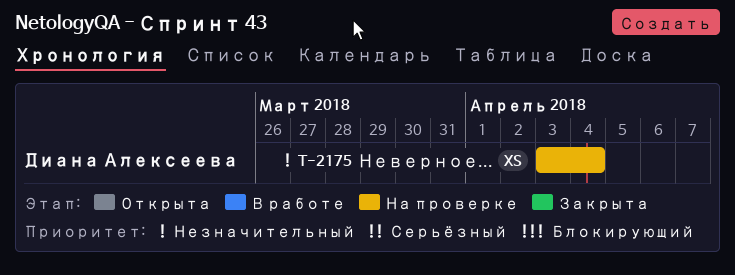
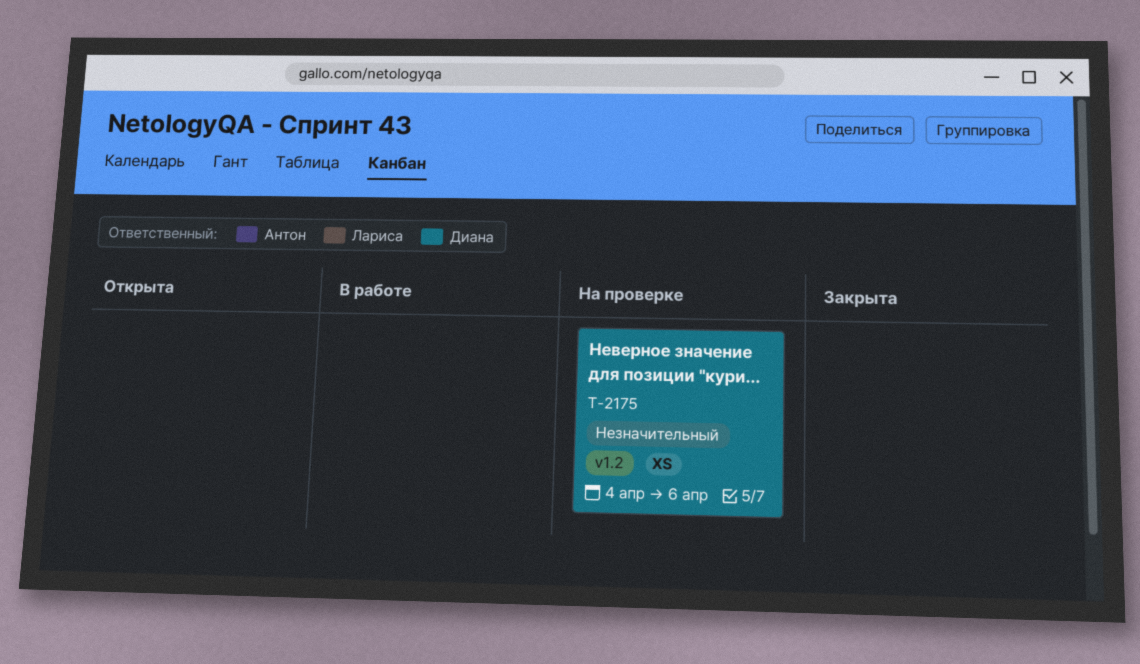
T-2175, start: Apr 3 -> Apr 4
T-2175, due: Apr 4 -> Apr 6

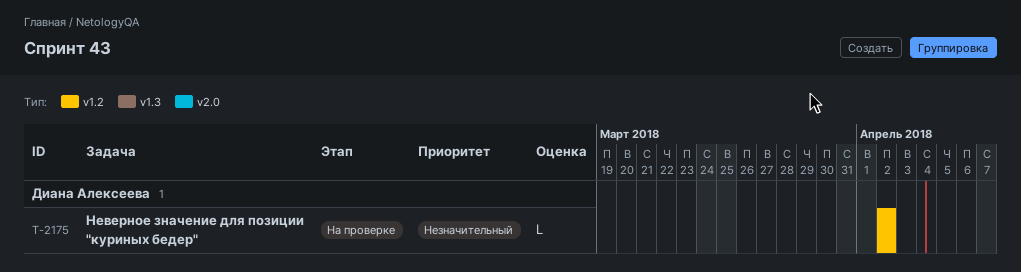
T-2175, estimate: XS -> L
T-2175, start: Apr 4 -> Apr 2
T-2175, due: Apr 6 -> Apr 2

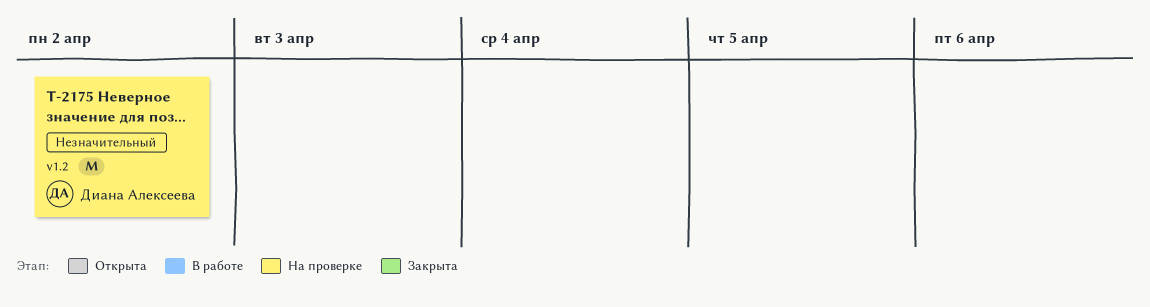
T-2175, estimate: L -> M

